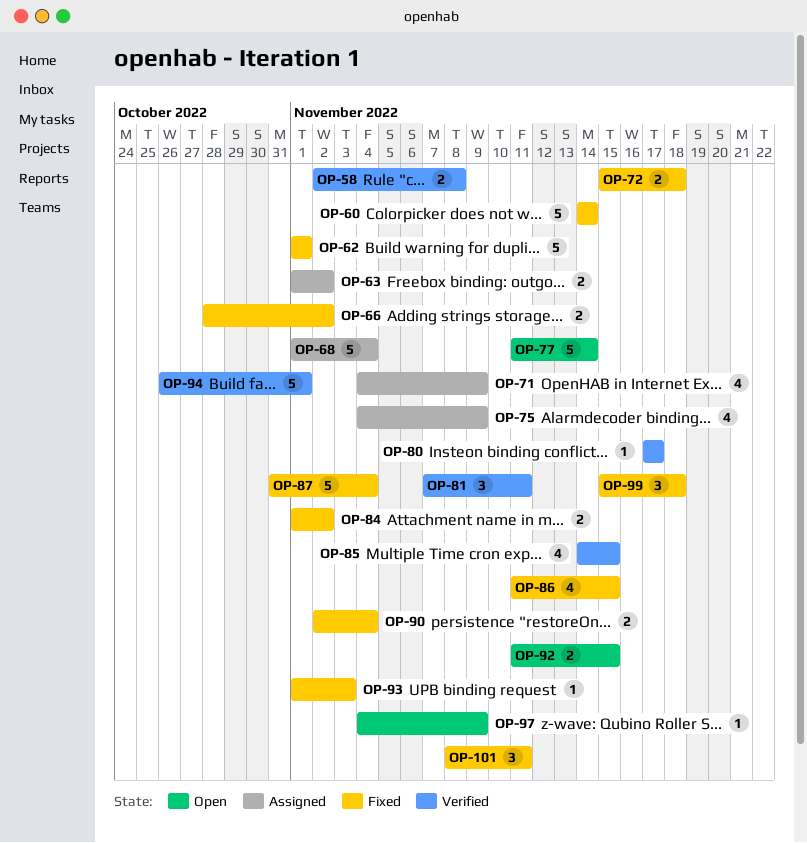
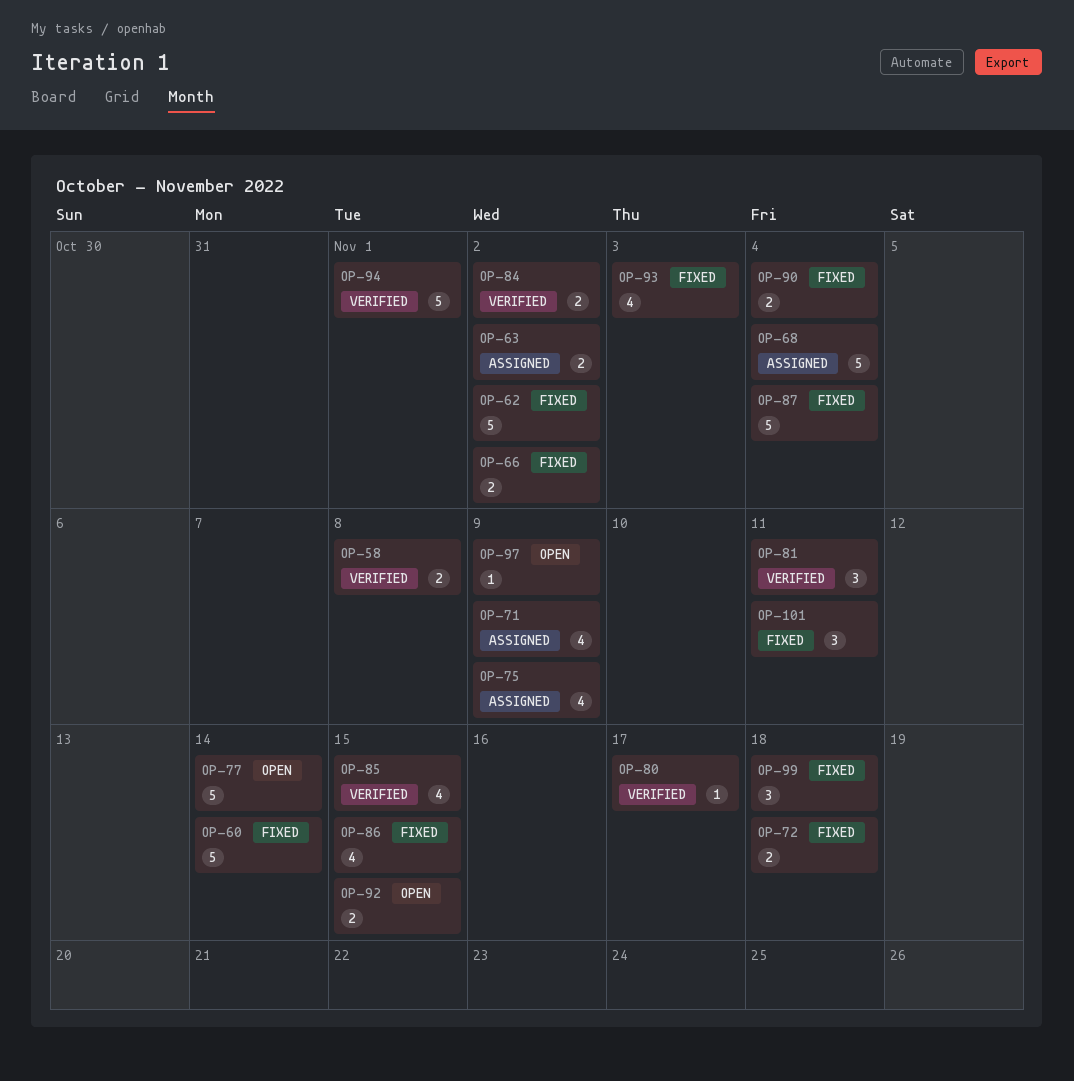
OP-62, due: Nov 1 -> Nov 2
OP-84, status: Fixed -> Verified
OP-93, estimate: 1 -> 4

